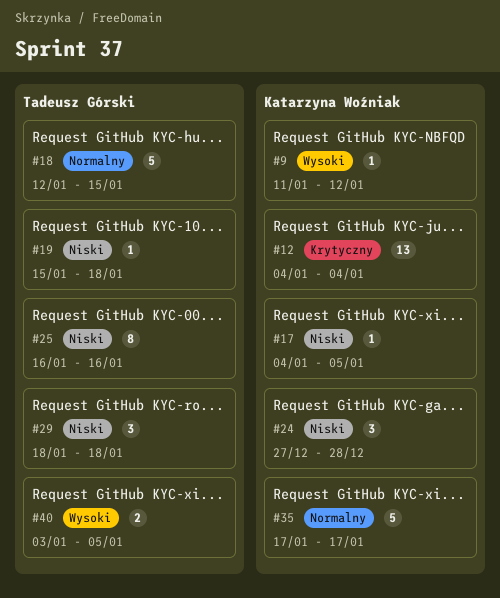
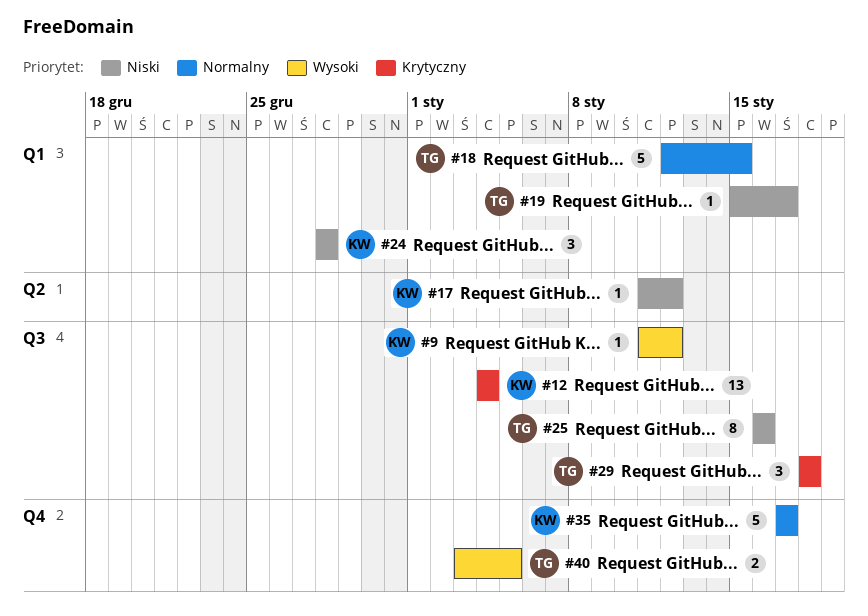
#17, start: Jan 4 -> Jan 11
#17, due: Jan 5 -> Jan 12
#19, due: Jan 18 -> Jan 17
#24, start: Dec 27 -> Dec 28
#29, priority: Niski -> Krytyczny

